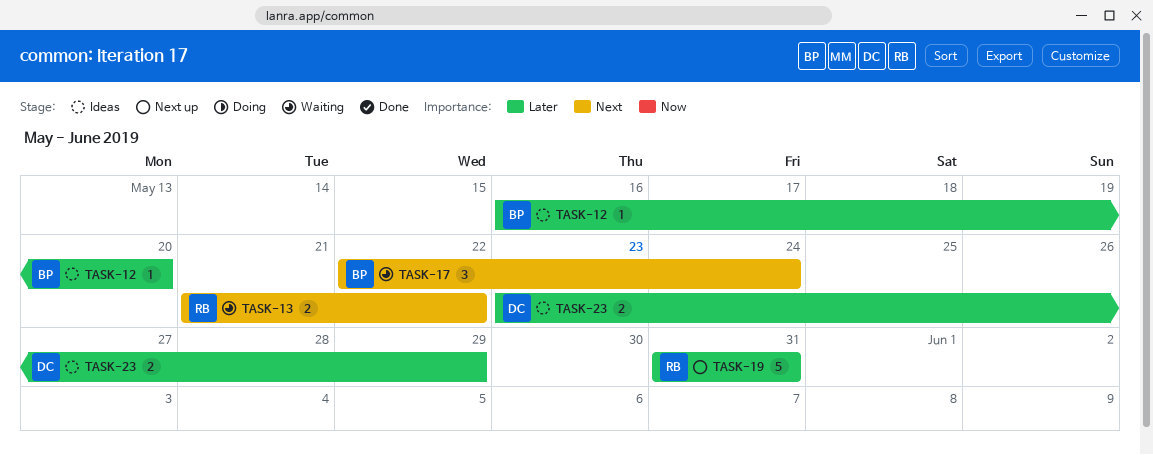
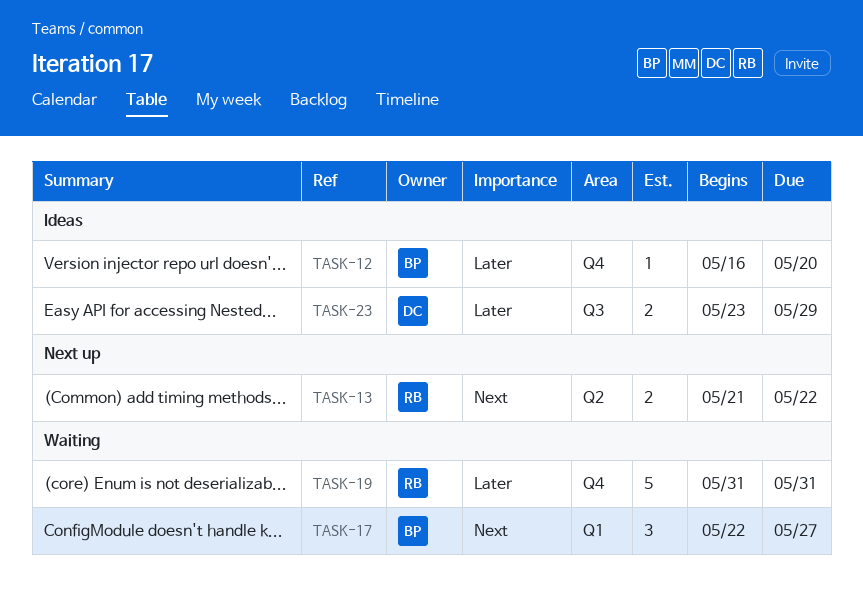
TASK-13, status: Waiting -> Next up
TASK-17, due: May 24 -> May 27
TASK-19, status: Next up -> Waiting

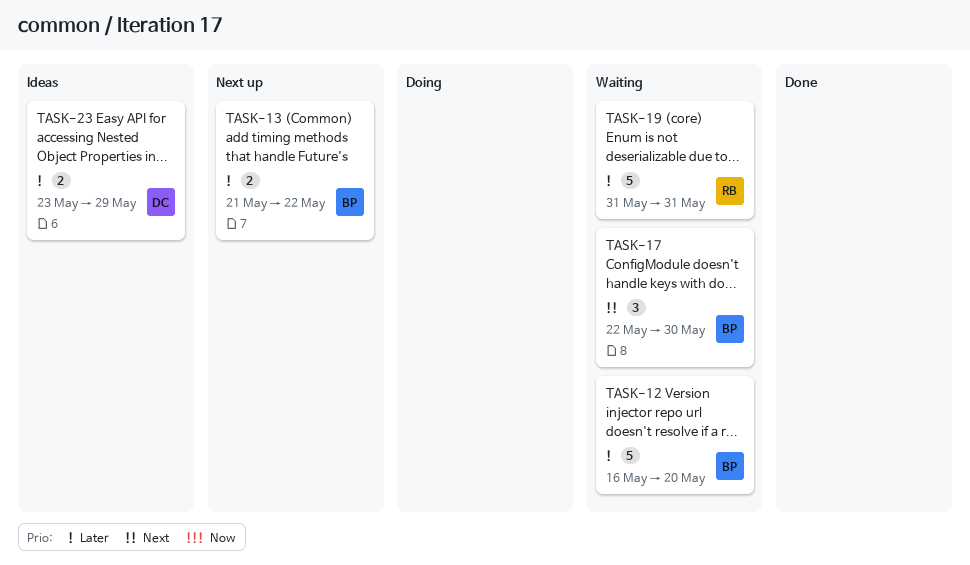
TASK-12, status: Ideas -> Waiting
TASK-12, estimate: 1 -> 5
TASK-13, owner: RB -> BP
TASK-13, priority: Next -> Later
TASK-17, due: May 27 -> May 30

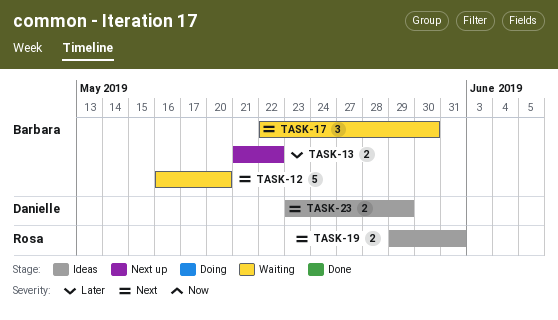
TASK-12, priority: Later -> Next
TASK-19, status: Waiting -> Ideas
TASK-19, priority: Later -> Next
TASK-19, estimate: 5 -> 2
TASK-19, start: May 31 -> May 29
TASK-23, priority: Later -> Next

